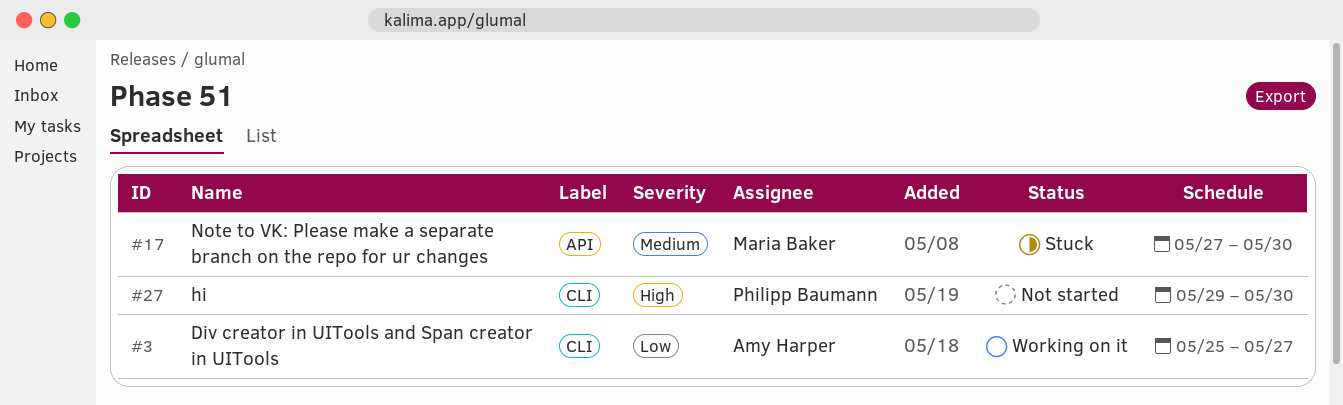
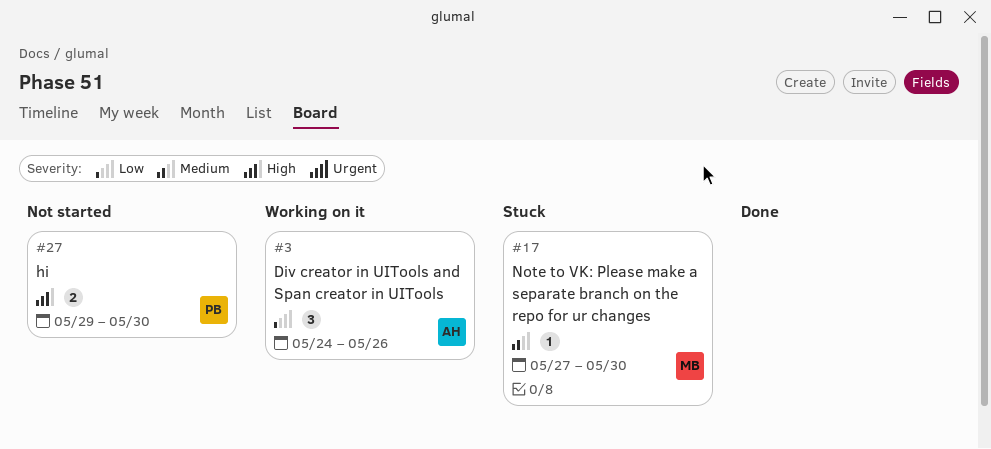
#3, start: May 25 -> May 24
#3, due: May 27 -> May 26

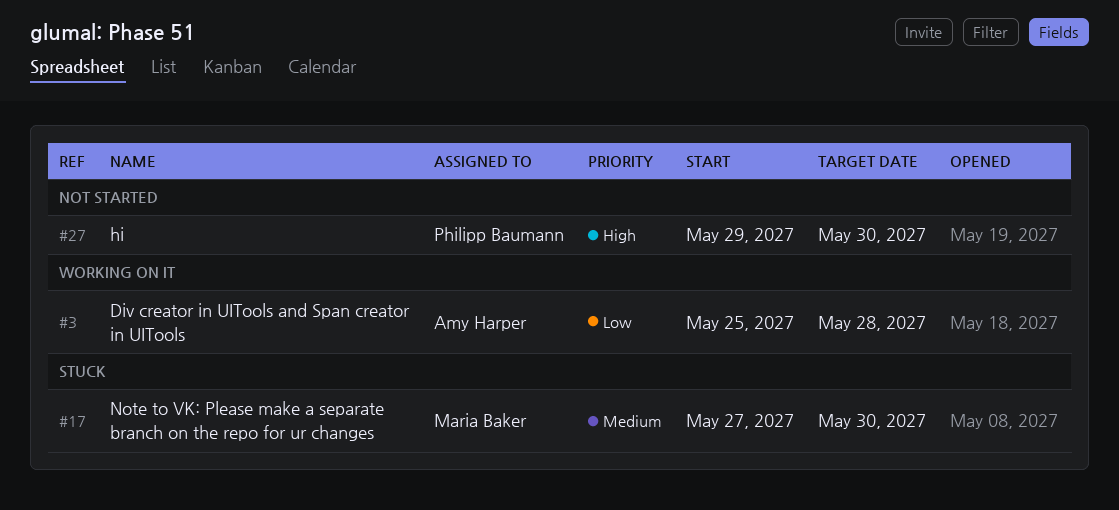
#3, start: May 24 -> May 25
#3, due: May 26 -> May 28

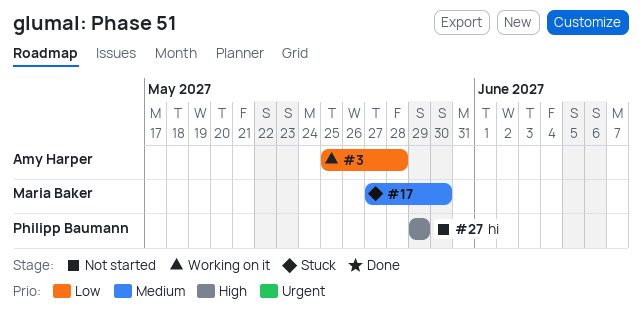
#27, due: May 30 -> May 29

